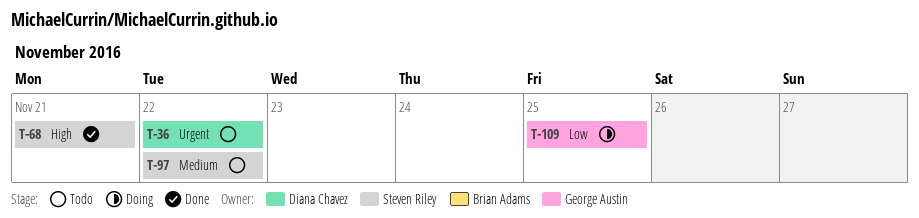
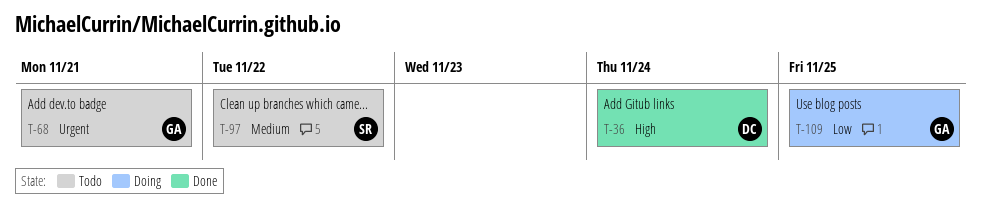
T-36, status: Todo -> Done
T-36, priority: Urgent -> High
T-36, due: Nov 22 -> Nov 24
T-68, status: Done -> Todo
T-68, owner: Steven Riley -> George Austin
T-68, priority: High -> Urgent

